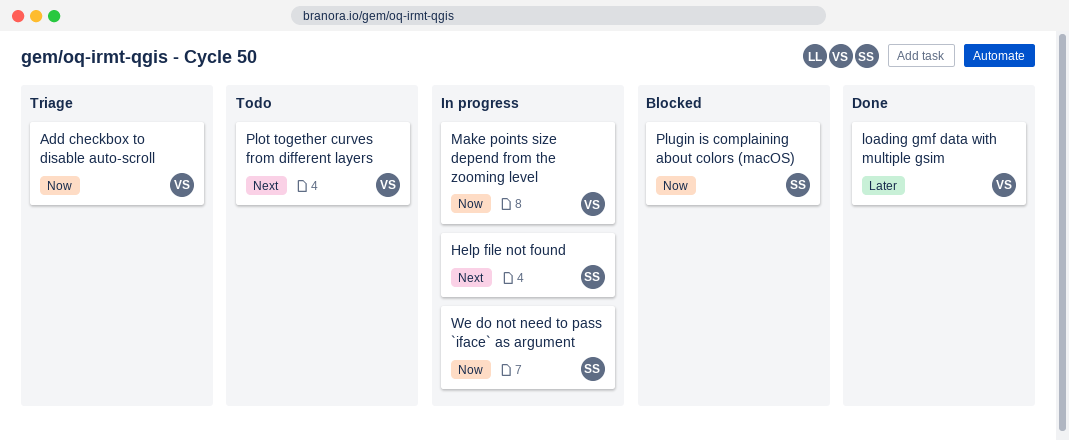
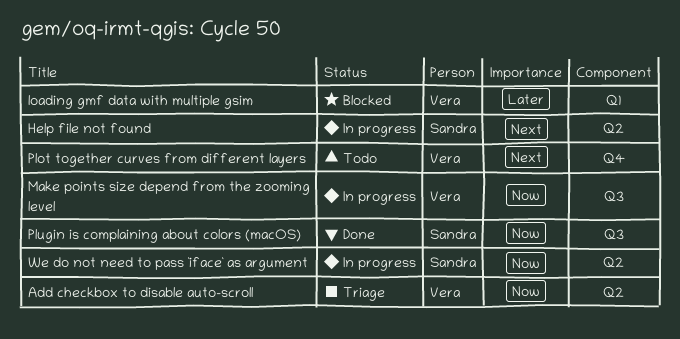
loading gmf data with multiple gsim, status: Done -> Blocked
Plugin is complaining about colors (macOS), status: Blocked -> Done

